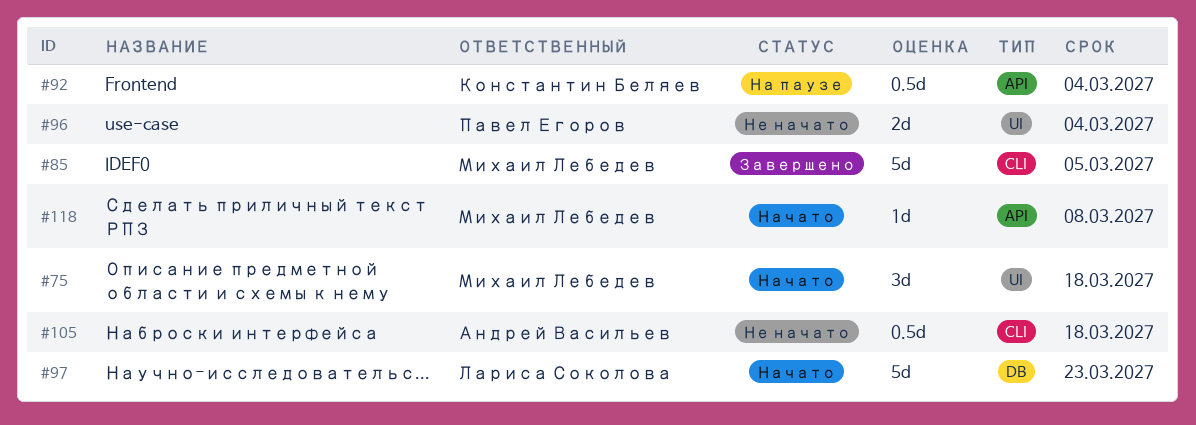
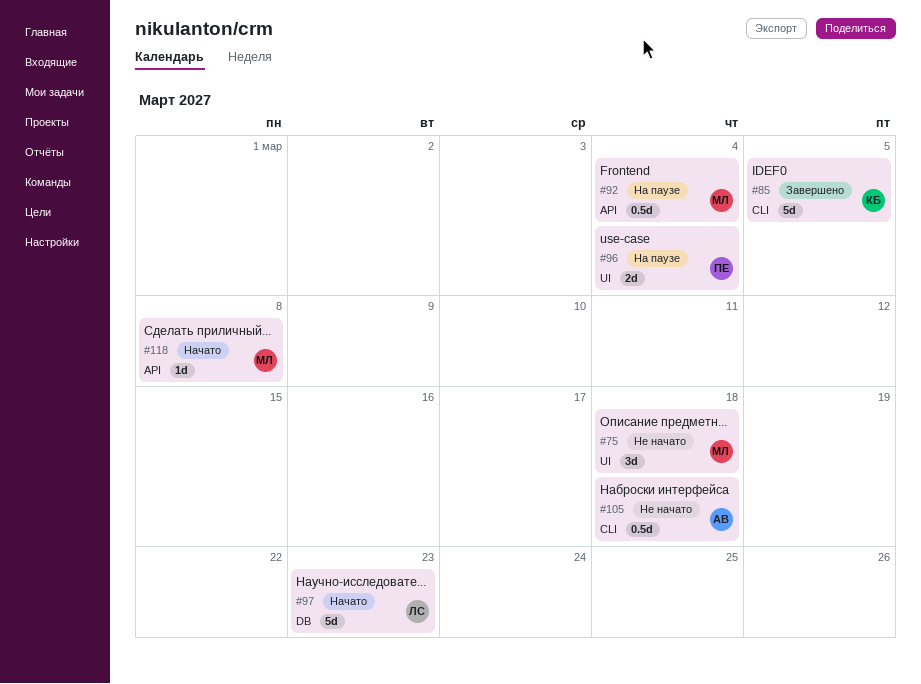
#75, status: Начато -> Не начато
#85, owner: Михаил Лебедев -> Константин Беляев
#92, owner: Константин Беляев -> Михаил Лебедев
#96, status: Не начато -> На паузе

